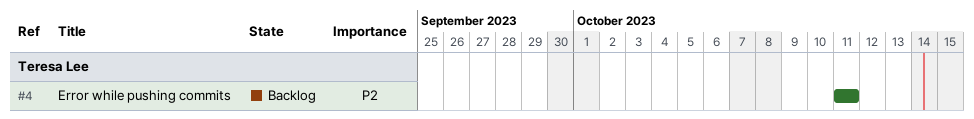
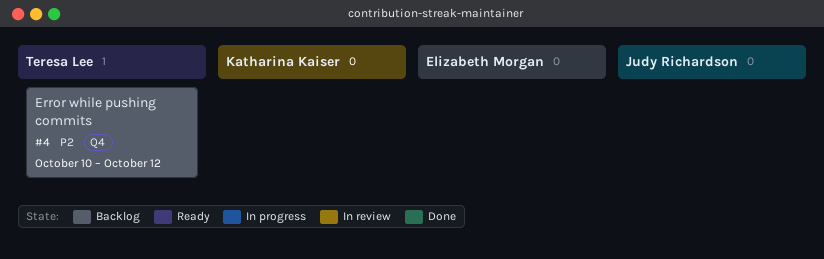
#4, start: Oct 11 -> Oct 10
#4, due: Oct 11 -> Oct 12

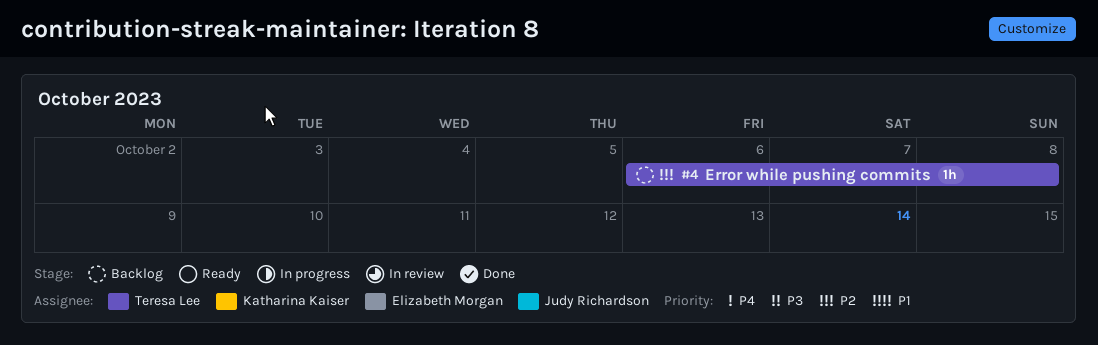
#4, start: Oct 10 -> Oct 6
#4, due: Oct 12 -> Oct 8

